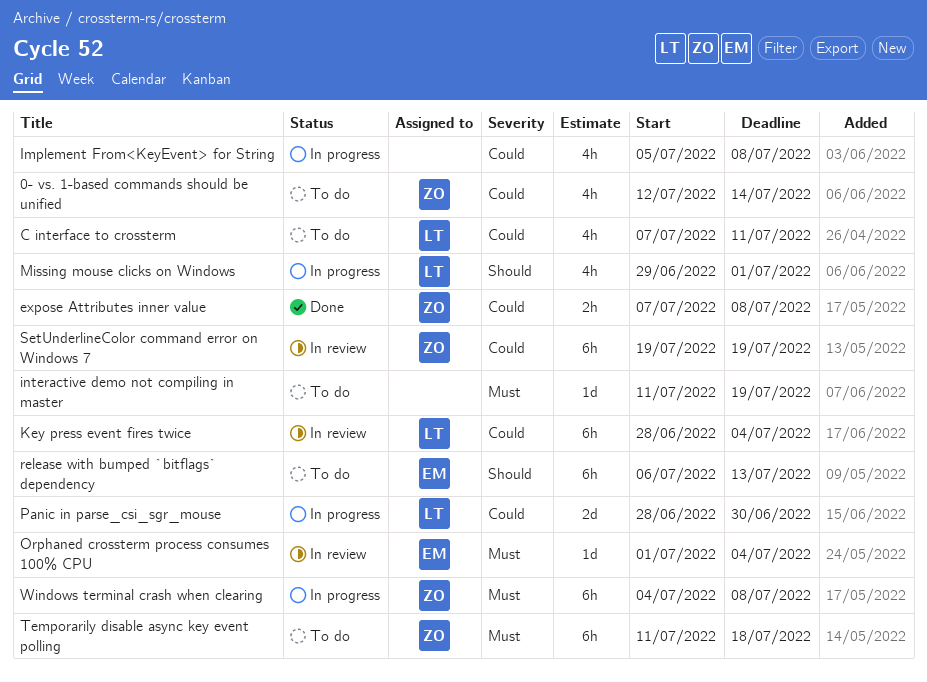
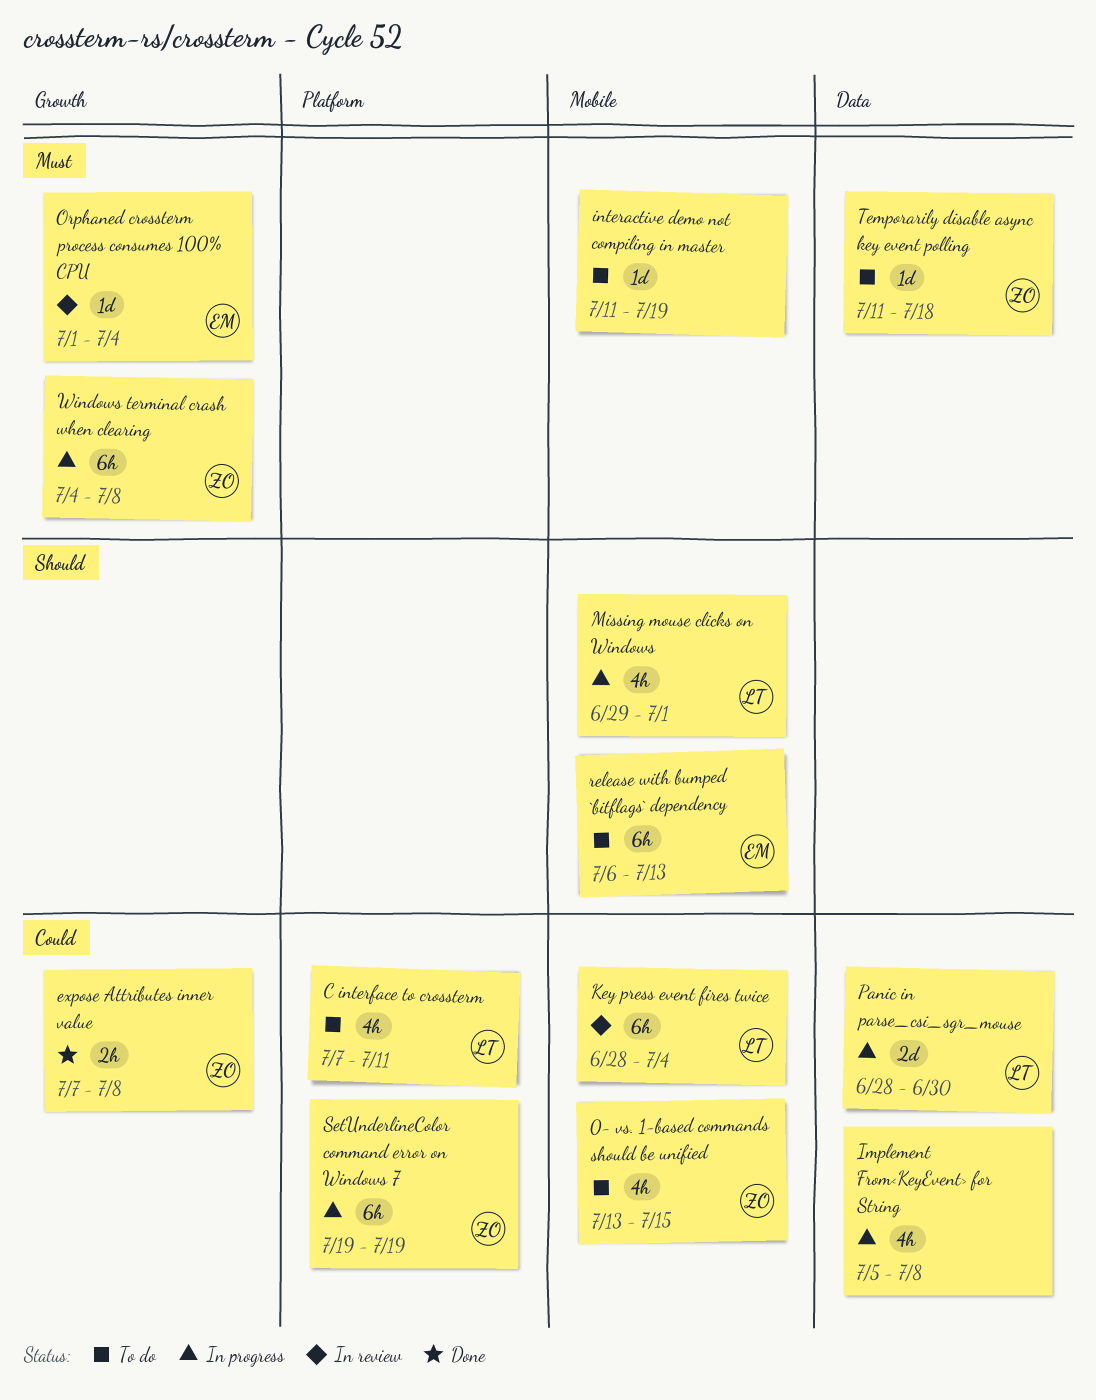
0- vs. 1-based commands should be unified, start: Jul 12 -> Jul 13
0- vs. 1-based commands should be unified, due: Jul 14 -> Jul 15
SetUnderlineColor command error on Windows 7, status: In review -> In progress
Temporarily disable async key event polling, estimate: 6h -> 1d

